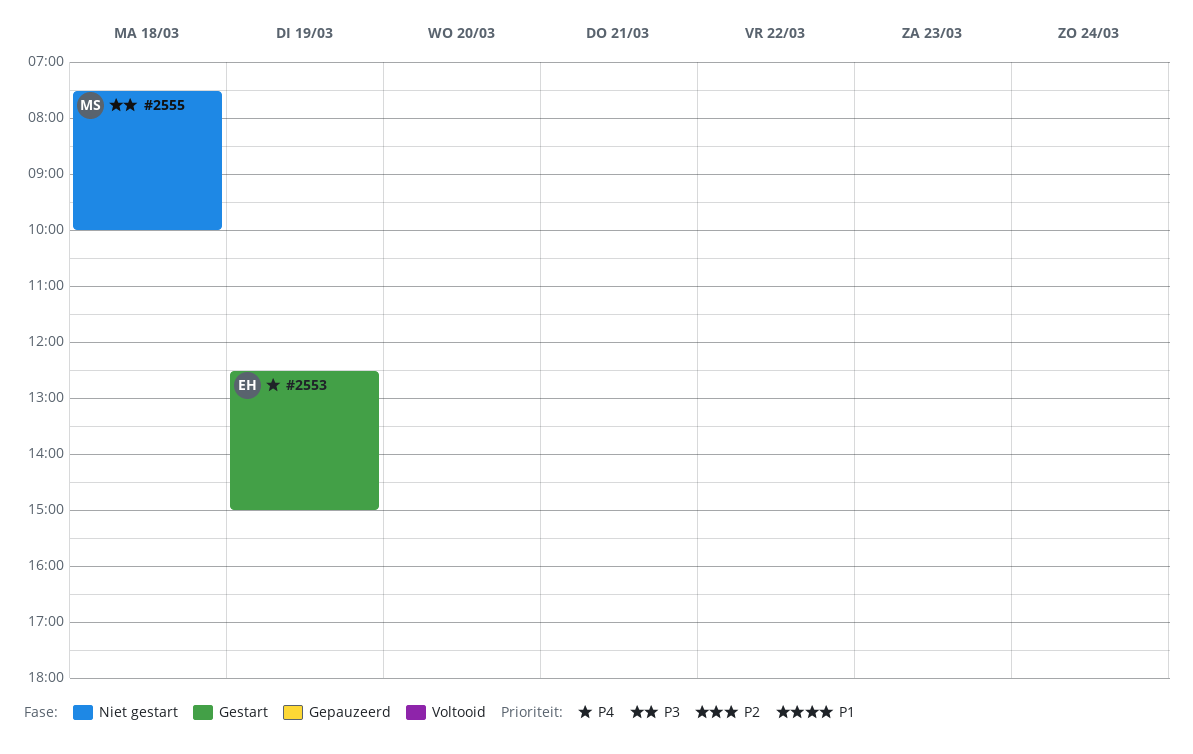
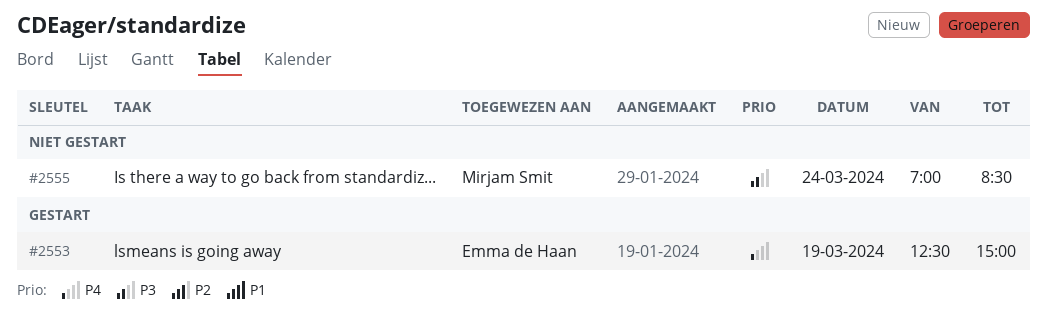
#2555, day: Mar 18 -> Mar 24
#2555, begins: 07:30 -> 07:00
#2555, ends: 10:00 -> 08:30

